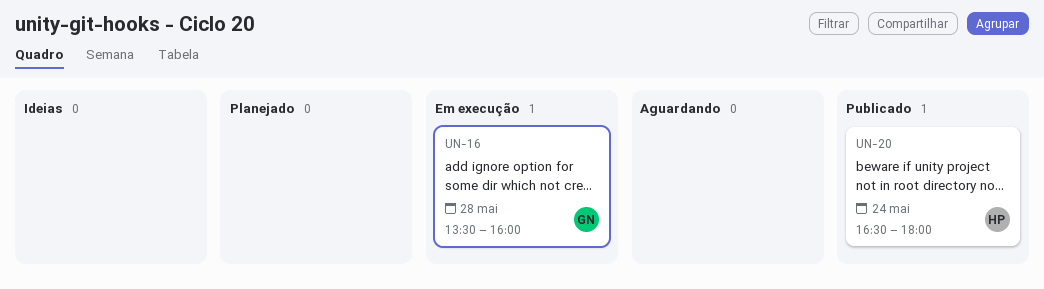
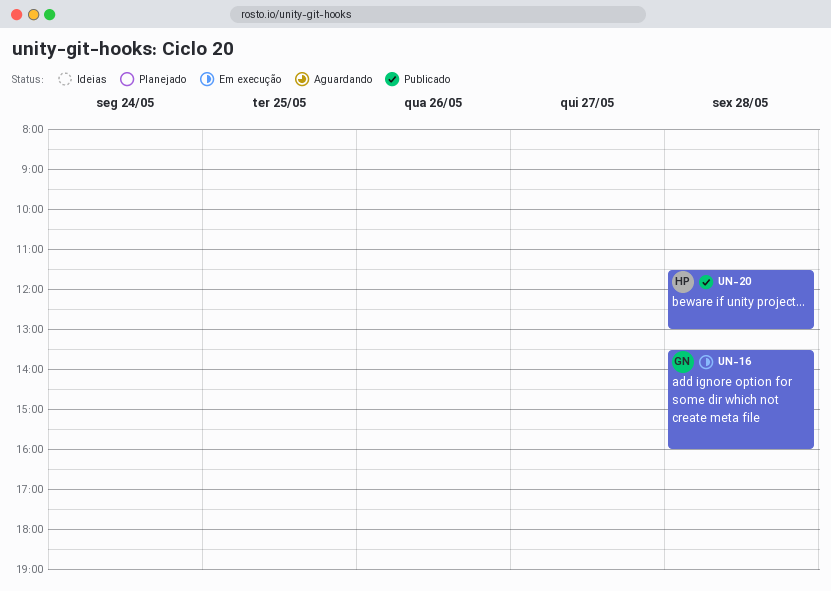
UN-20, day: May 24 -> May 28
UN-20, begins: 16:30 -> 11:30
UN-20, ends: 18:00 -> 13:00

